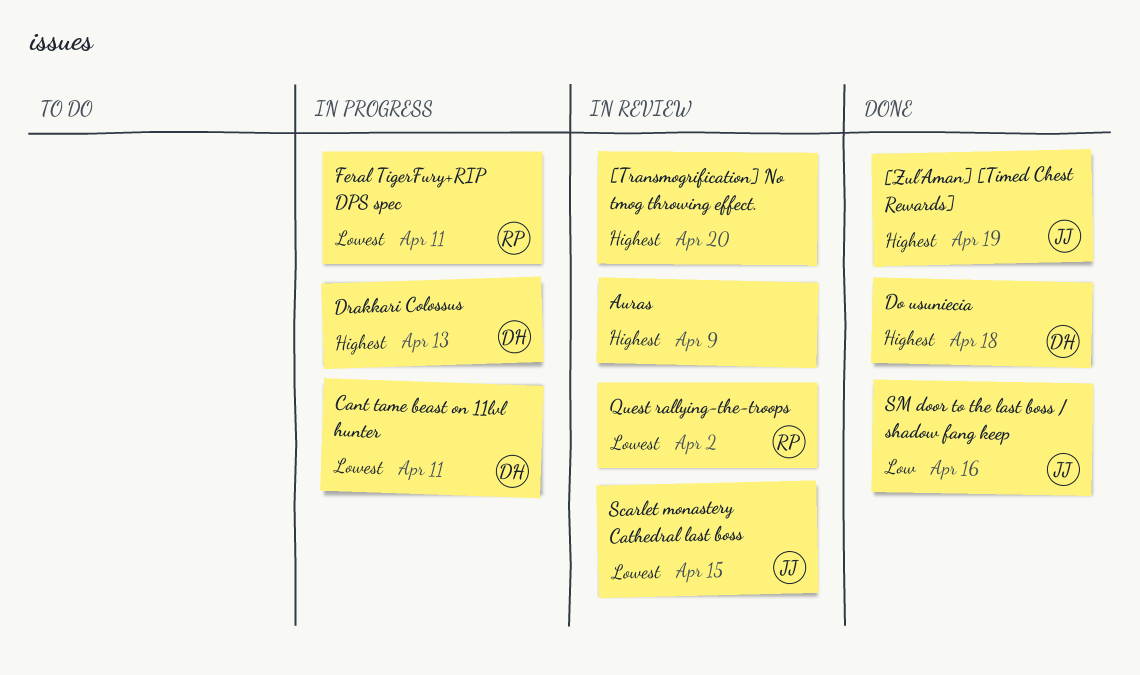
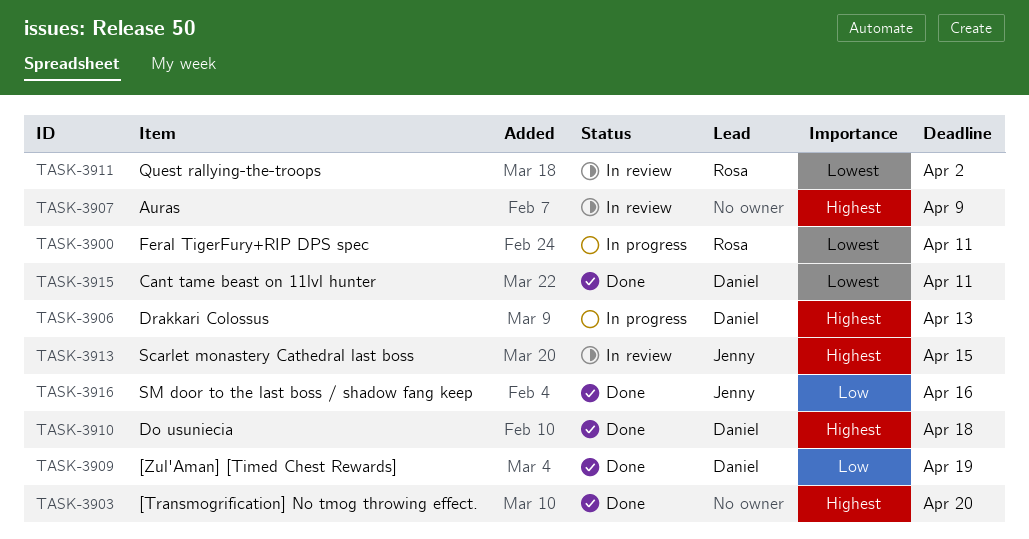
[Transmogrification] No tmog throwing effect., status: In review -> Done
[Zul'Aman] [Timed Chest Rewards], owner: Jenny -> Daniel
[Zul'Aman] [Timed Chest Rewards], priority: Highest -> Low
Cant tame beast on 11lvl hunter, status: In progress -> Done
Scarlet monastery Cathedral last boss, priority: Lowest -> Highest

